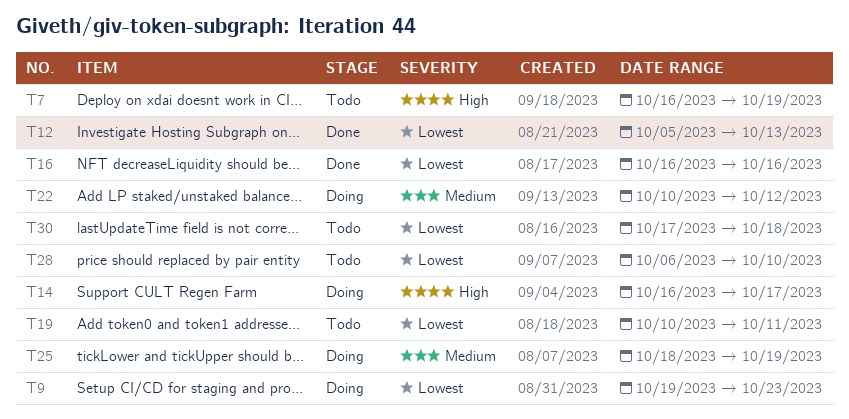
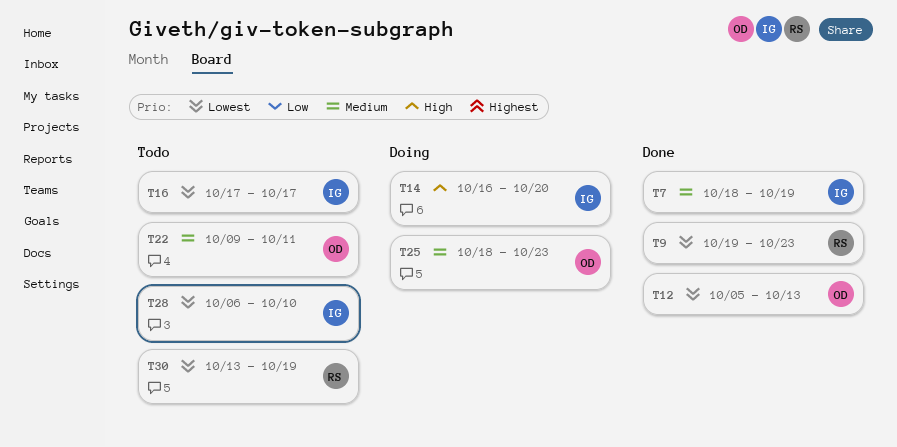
T7, status: Todo -> Done
T7, priority: High -> Medium
T7, start: Oct 16 -> Oct 18
T9, status: Doing -> Done
T14, due: Oct 17 -> Oct 20
T16, status: Done -> Todo
T16, start: Oct 16 -> Oct 17
T16, due: Oct 16 -> Oct 17
T19: present -> none
T22, status: Doing -> Todo
T22, start: Oct 10 -> Oct 9
T22, due: Oct 12 -> Oct 11
T25, due: Oct 19 -> Oct 23
T30, start: Oct 17 -> Oct 13
T30, due: Oct 18 -> Oct 19

